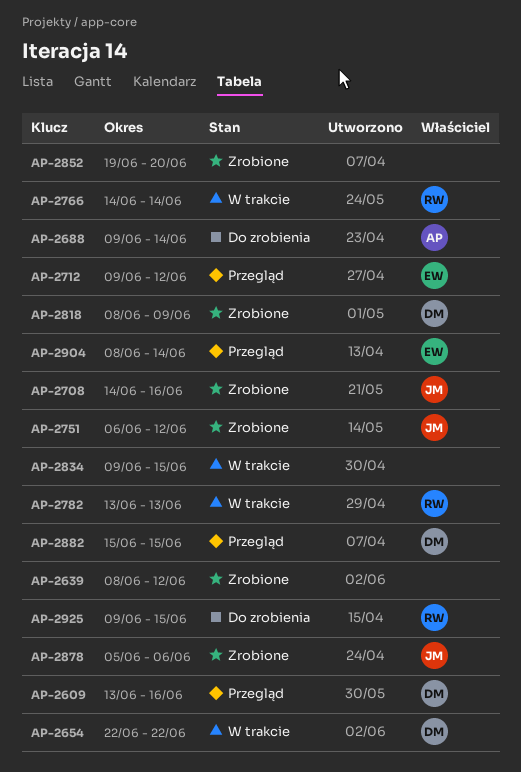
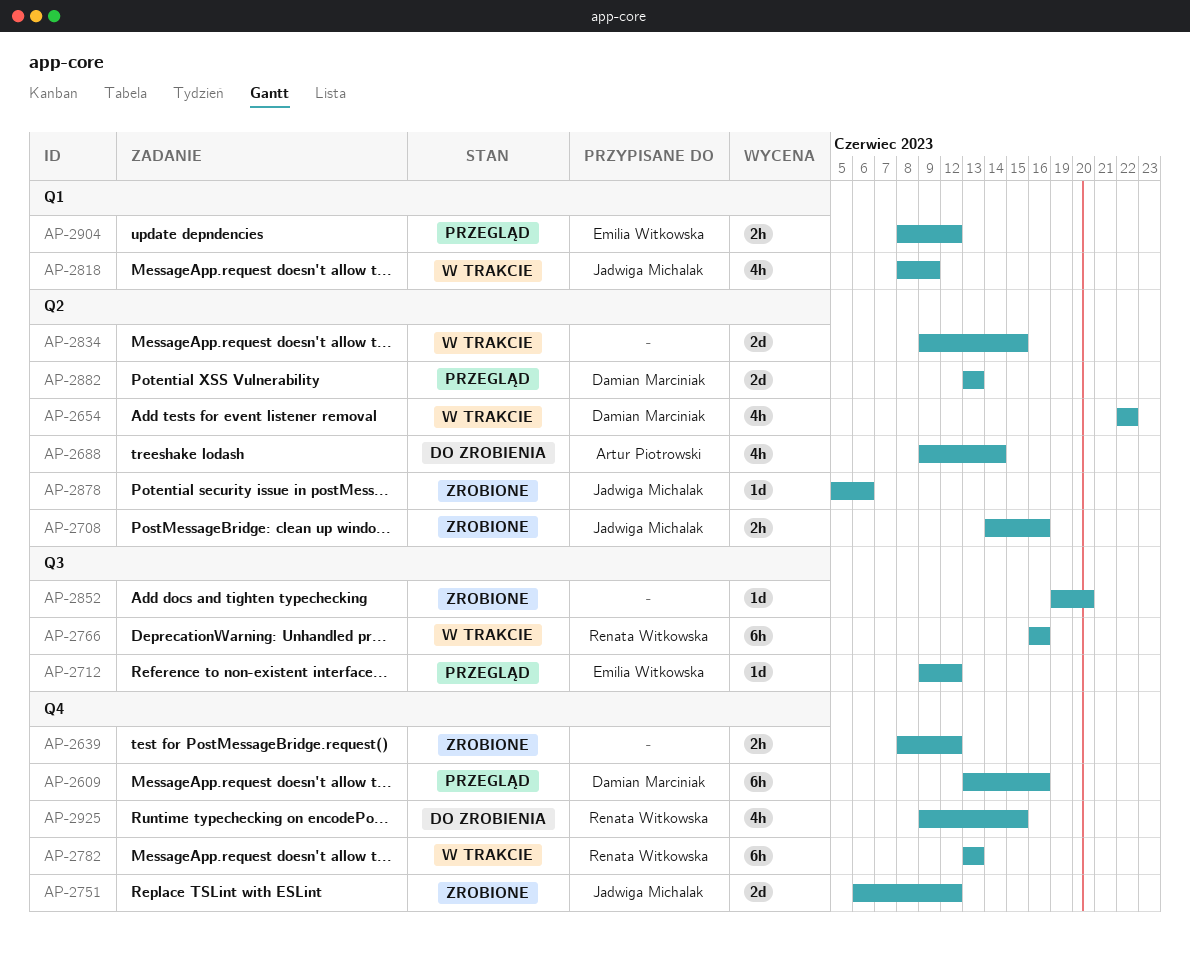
AP-2766, start: Jun 14 -> Jun 16
AP-2766, due: Jun 14 -> Jun 16
AP-2818, status: Zrobione -> W trakcie
AP-2818, owner: Damian Marciniak -> Jadwiga Michalak
AP-2882, start: Jun 15 -> Jun 13
AP-2882, due: Jun 15 -> Jun 13
AP-2904, due: Jun 14 -> Jun 12

